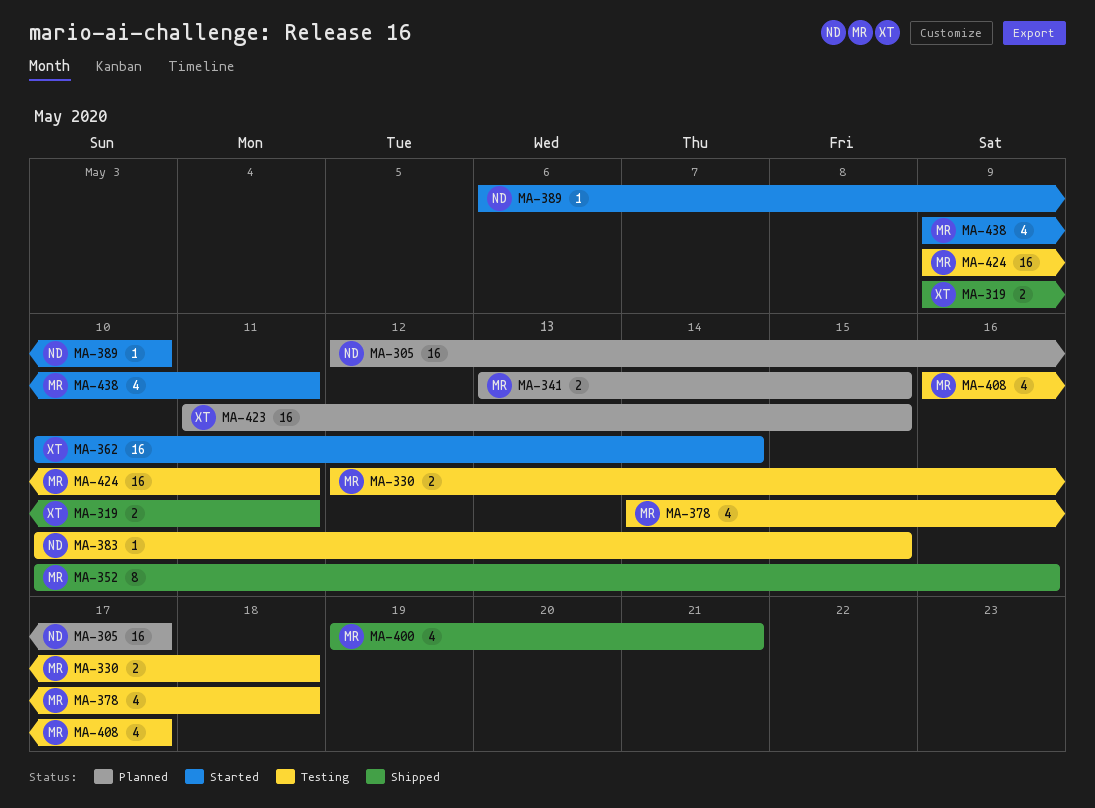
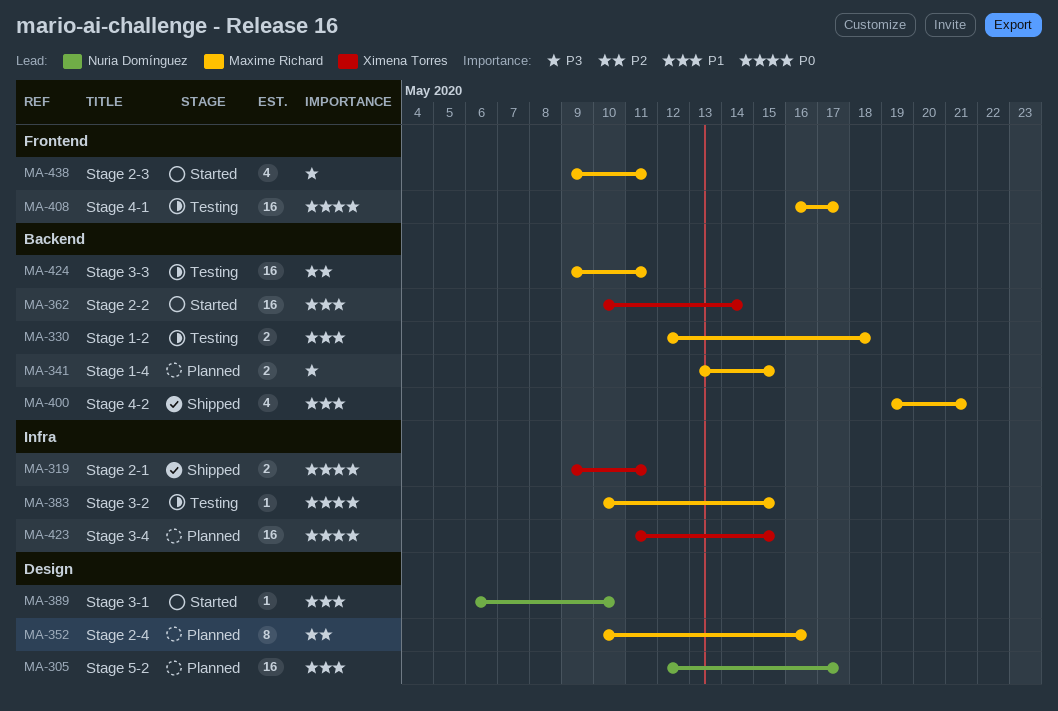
MA-352, status: Shipped -> Planned
MA-378: present -> none
MA-383, owner: Nuria Domínguez -> Maxime Richard
MA-408, estimate: 4 -> 16

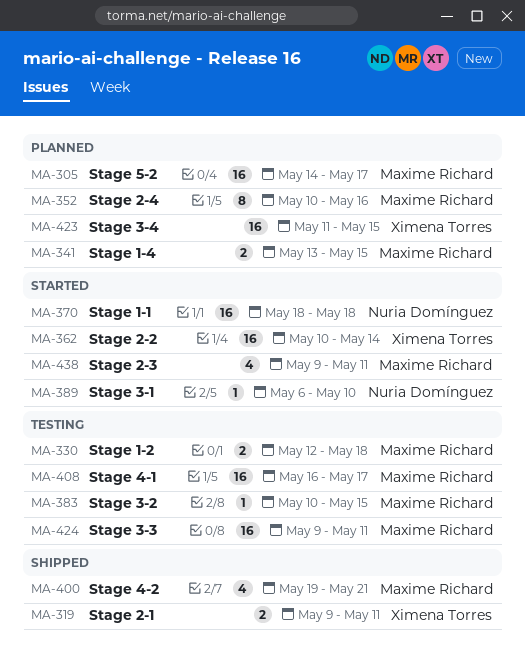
MA-305, owner: Nuria Domínguez -> Maxime Richard
MA-305, start: May 12 -> May 14
MA-370: none -> present

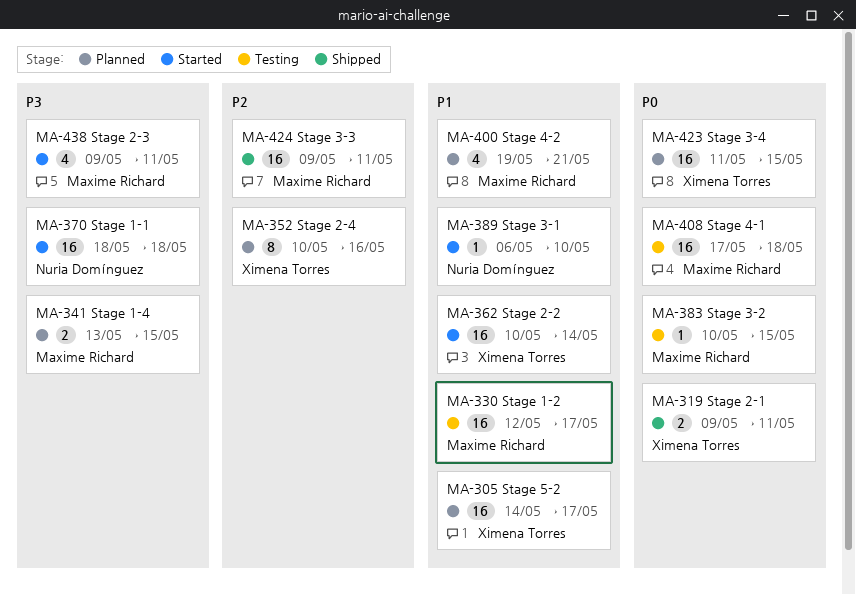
MA-305, owner: Maxime Richard -> Ximena Torres
MA-330, estimate: 2 -> 16
MA-330, due: May 18 -> May 17
MA-352, owner: Maxime Richard -> Ximena Torres
MA-400, status: Shipped -> Planned
MA-408, start: May 16 -> May 17
MA-408, due: May 17 -> May 18
MA-424, status: Testing -> Shipped

